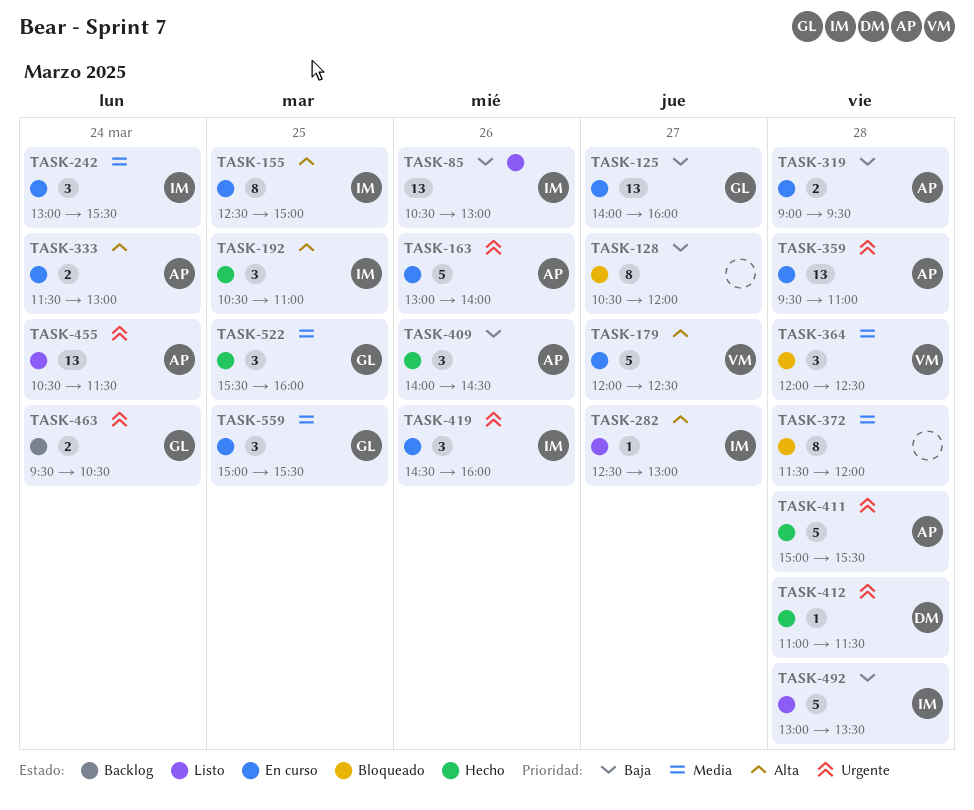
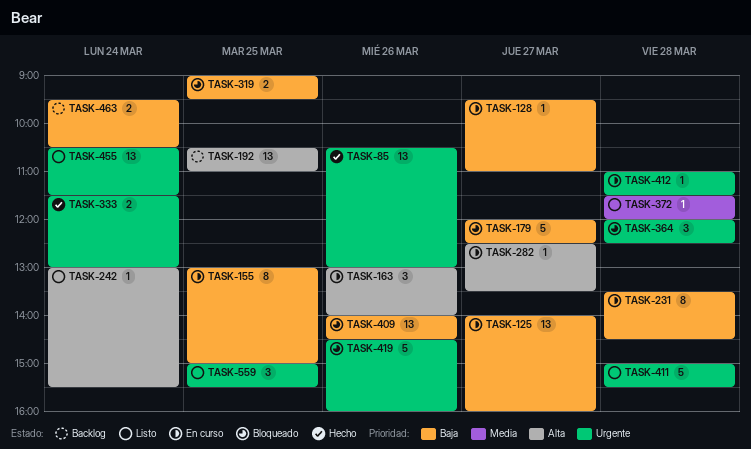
TASK-85, status: Listo -> Hecho
TASK-85, priority: Baja -> Urgente
TASK-128, status: Bloqueado -> En curso
TASK-128, estimate: 8 -> 1
TASK-128, begins: 10:30 -> 09:30
TASK-128, ends: 12:00 -> 11:00
TASK-155, priority: Alta -> Baja
TASK-155, begins: 12:30 -> 13:00
TASK-163, priority: Urgente -> Alta
TASK-163, estimate: 5 -> 3
TASK-179, status: En curso -> Bloqueado
TASK-179, priority: Alta -> Baja
TASK-192, status: Hecho -> Backlog
TASK-192, estimate: 3 -> 13
TASK-231: none -> present
TASK-242, status: En curso -> Listo
TASK-242, priority: Media -> Alta
TASK-242, estimate: 3 -> 1
TASK-282, status: Listo -> En curso
TASK-282, ends: 13:00 -> 13:30
TASK-319, status: En curso -> Bloqueado
TASK-319, day: Mar 28 -> Mar 25
TASK-333, status: En curso -> Hecho
TASK-333, priority: Alta -> Urgente
TASK-359: present -> none
TASK-364, priority: Media -> Urgente
TASK-372, status: Bloqueado -> Listo
TASK-372, estimate: 8 -> 1
TASK-409, status: Hecho -> Bloqueado
TASK-409, estimate: 3 -> 13
TASK-411, status: Hecho -> Listo
TASK-412, status: Hecho -> En curso
TASK-419, status: En curso -> Bloqueado
TASK-419, estimate: 3 -> 5
TASK-463, priority: Urgente -> Baja
TASK-492: present -> none
TASK-522: present -> none
TASK-559, status: En curso -> Listo
TASK-559, priority: Media -> Urgente

